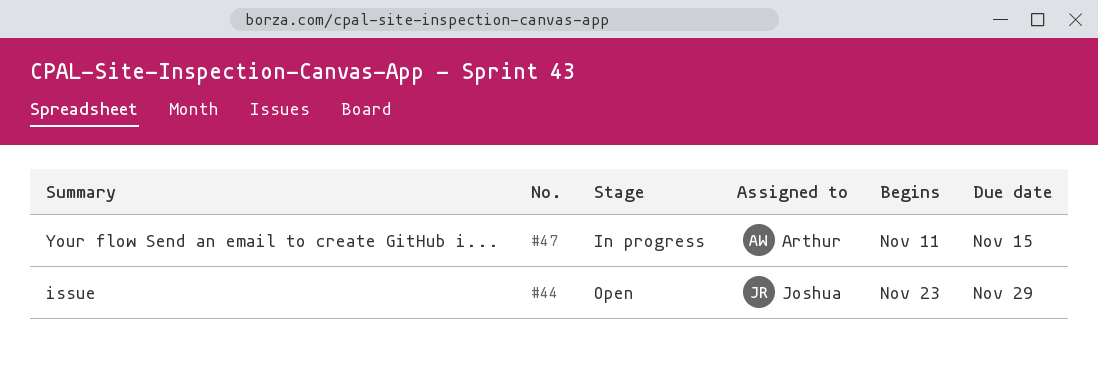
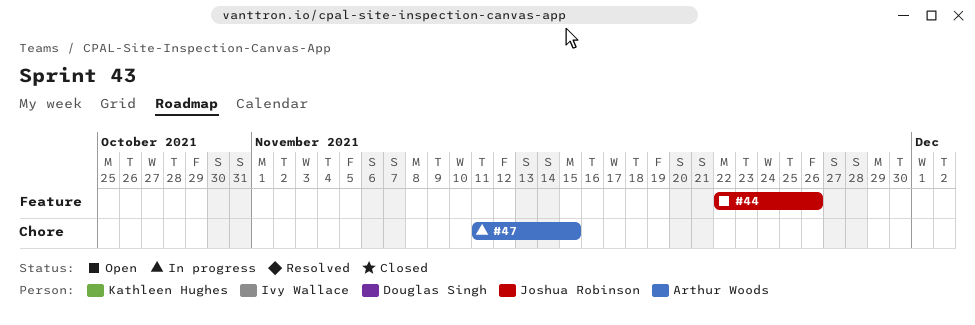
#44, start: Nov 23 -> Nov 22
#44, due: Nov 29 -> Nov 26

